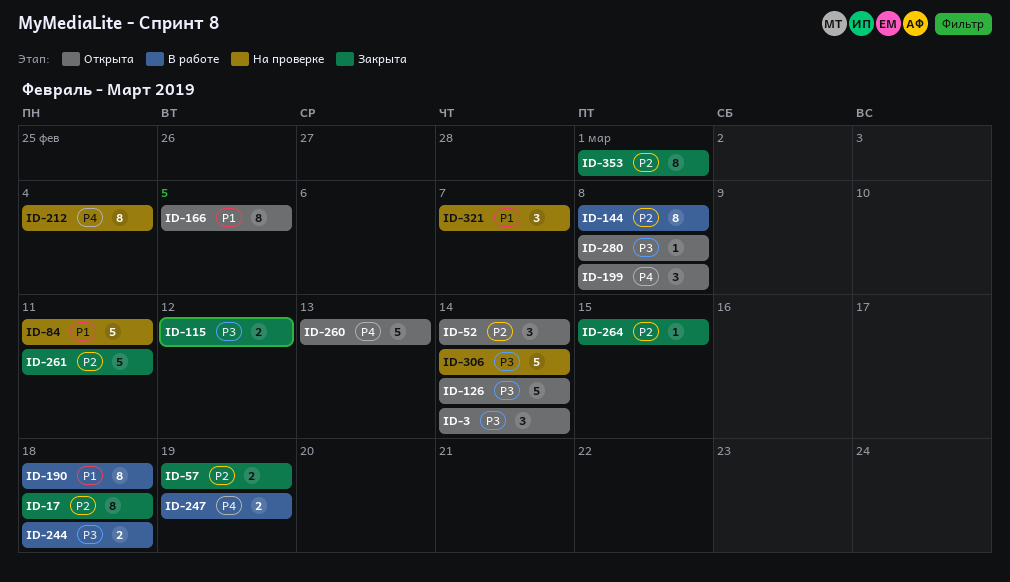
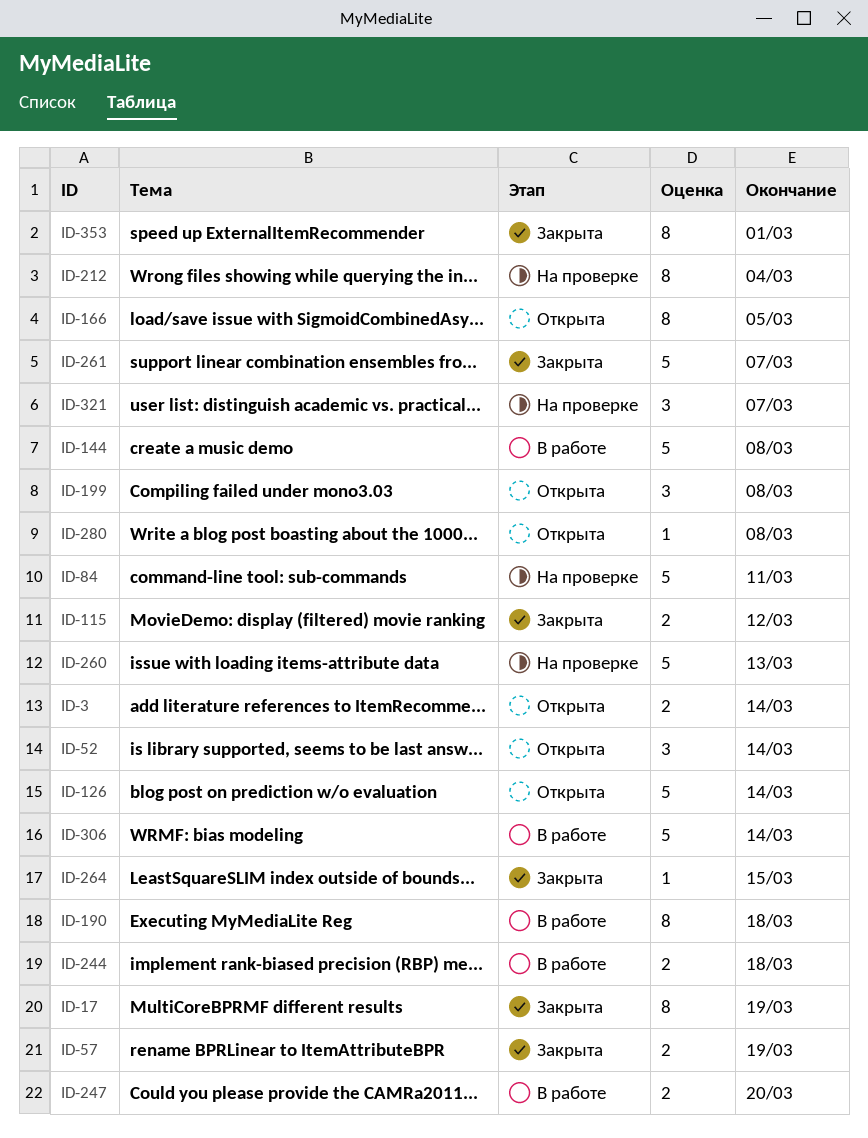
ID-3, estimate: 3 -> 2
ID-17, due: Mar 18 -> Mar 19
ID-144, estimate: 8 -> 5
ID-247, due: Mar 19 -> Mar 20
ID-260, status: Открыта -> На проверке
ID-261, due: Mar 11 -> Mar 7
ID-306, status: На проверке -> В работе

